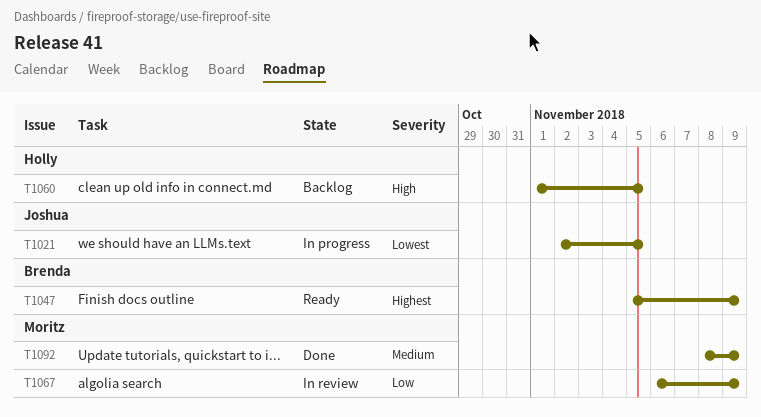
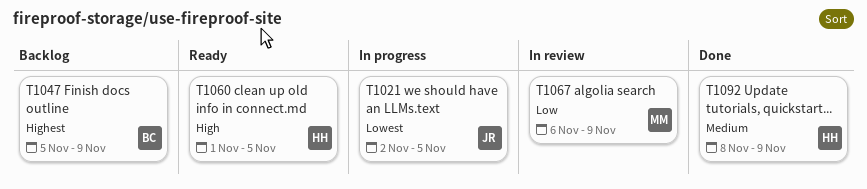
T1047, status: Ready -> Backlog
T1060, status: Backlog -> Ready
T1092, owner: Moritz -> Holly

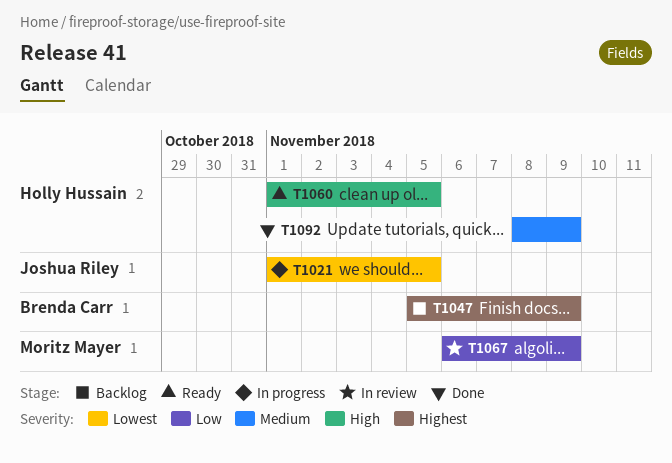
T1021, start: Nov 2 -> Nov 1

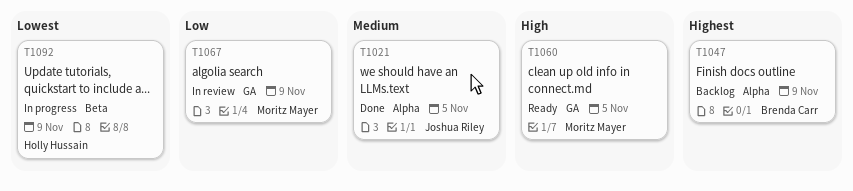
T1021, status: In progress -> Done
T1021, priority: Lowest -> Medium
T1060, owner: Holly Hussain -> Moritz Mayer
T1092, status: Done -> In progress
T1092, priority: Medium -> Lowest

